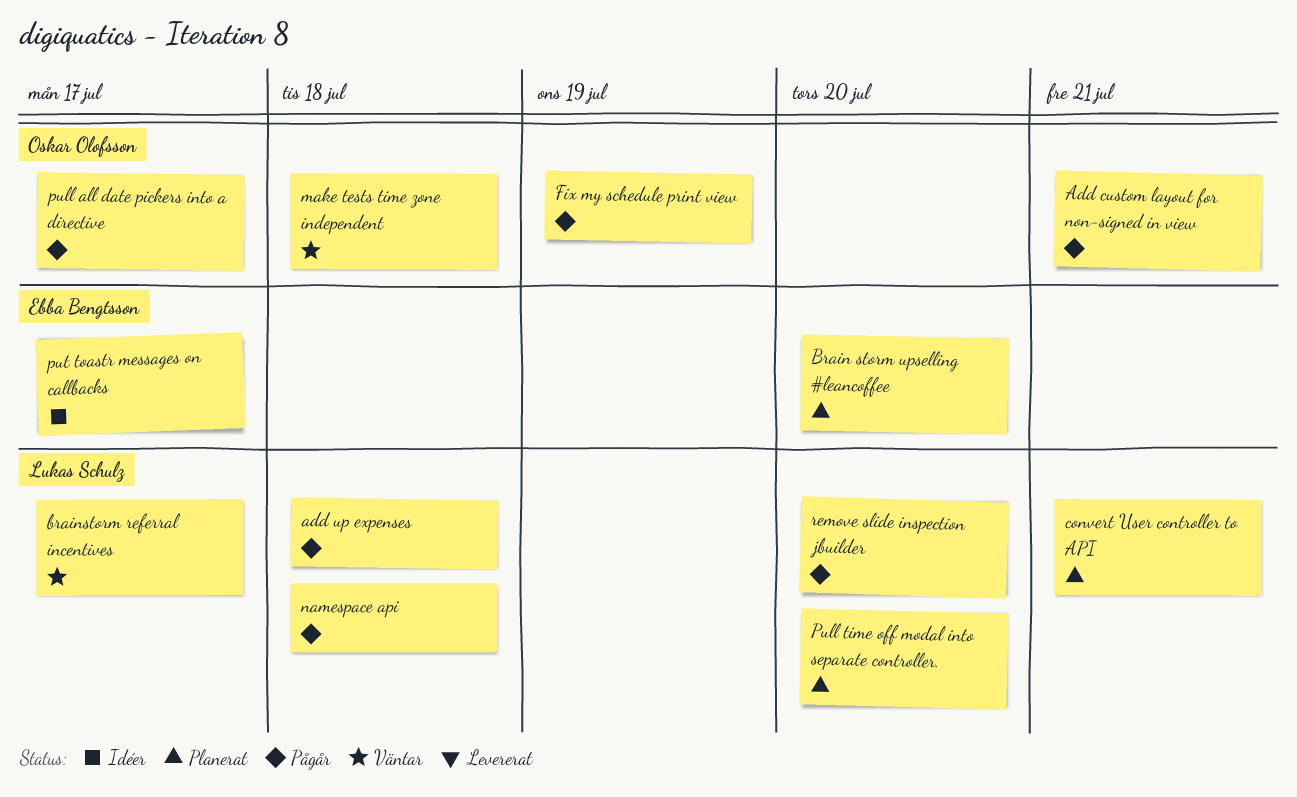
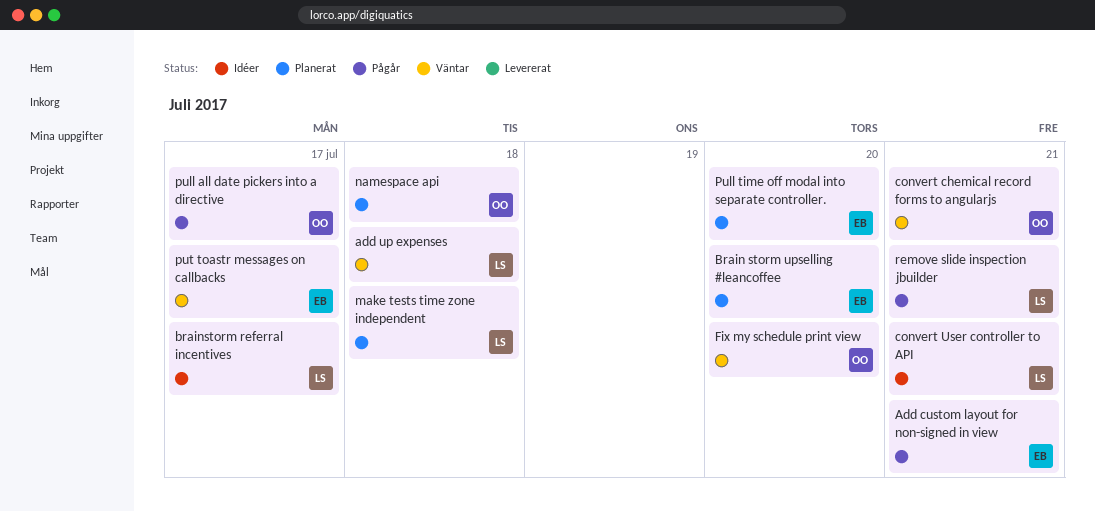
Add custom layout for non-signed in view, owner: Oskar Olofsson -> Ebba Bengtsson
add up expenses, status: Pågår -> Väntar
brainstorm referral incentives, status: Väntar -> Idéer
convert chemical record forms to angularjs: none -> present
convert User controller to API, status: Planerat -> Idéer
Fix my schedule print view, status: Pågår -> Väntar
Fix my schedule print view, due: Jul 19 -> Jul 20
make tests time zone independent, status: Väntar -> Planerat
make tests time zone independent, owner: Oskar Olofsson -> Lukas Schulz
namespace api, status: Pågår -> Planerat
namespace api, owner: Lukas Schulz -> Oskar Olofsson
Pull time off modal into separate controller., owner: Lukas Schulz -> Ebba Bengtsson
put toastr messages on callbacks, status: Idéer -> Väntar
remove slide inspection jbuilder, due: Jul 20 -> Jul 21

